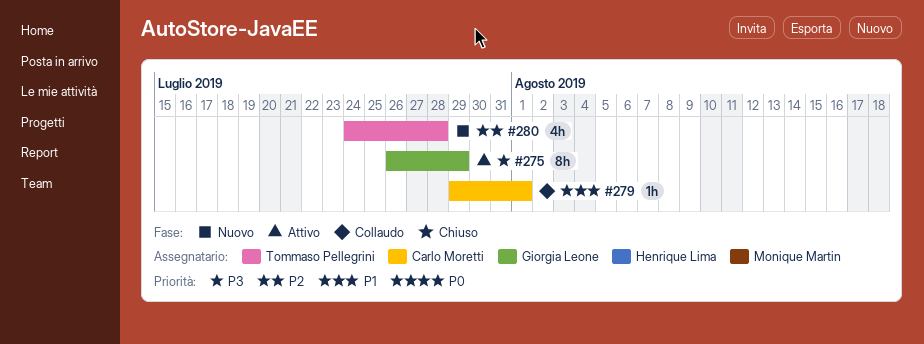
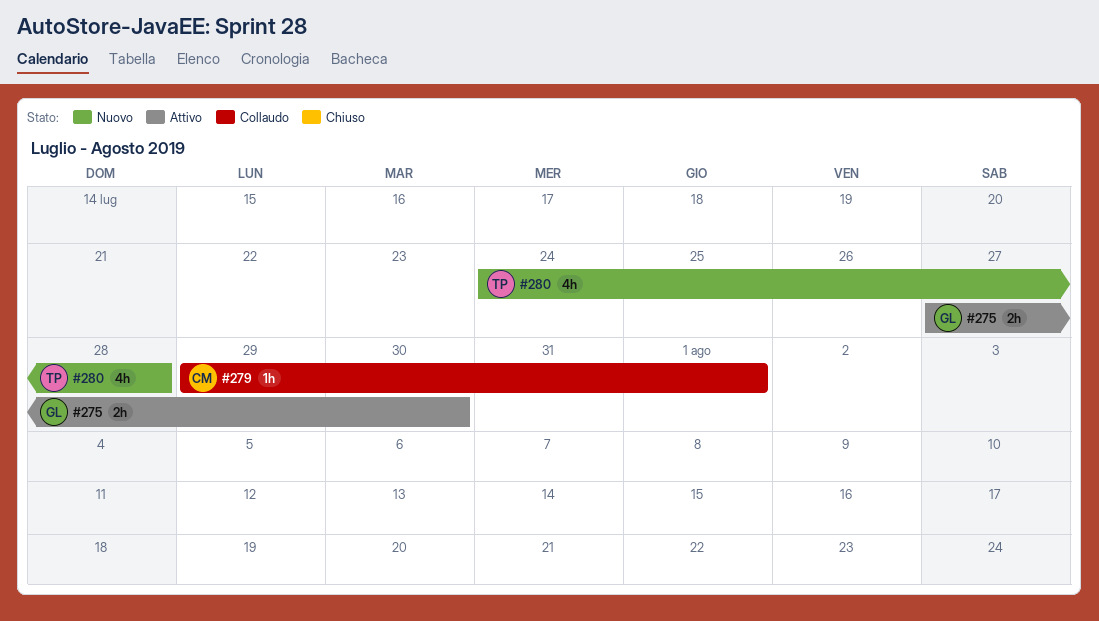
#275, estimate: 8h -> 2h
#275, start: Jul 26 -> Jul 27
#275, due: Jul 29 -> Jul 30

